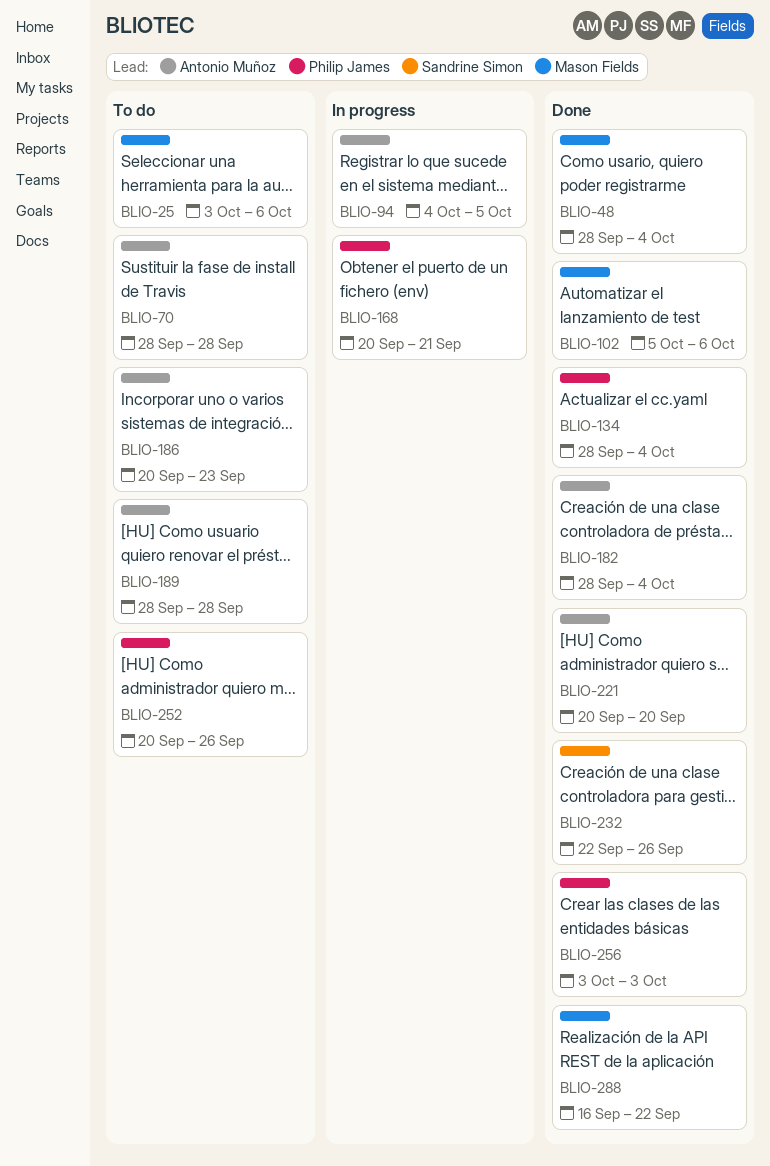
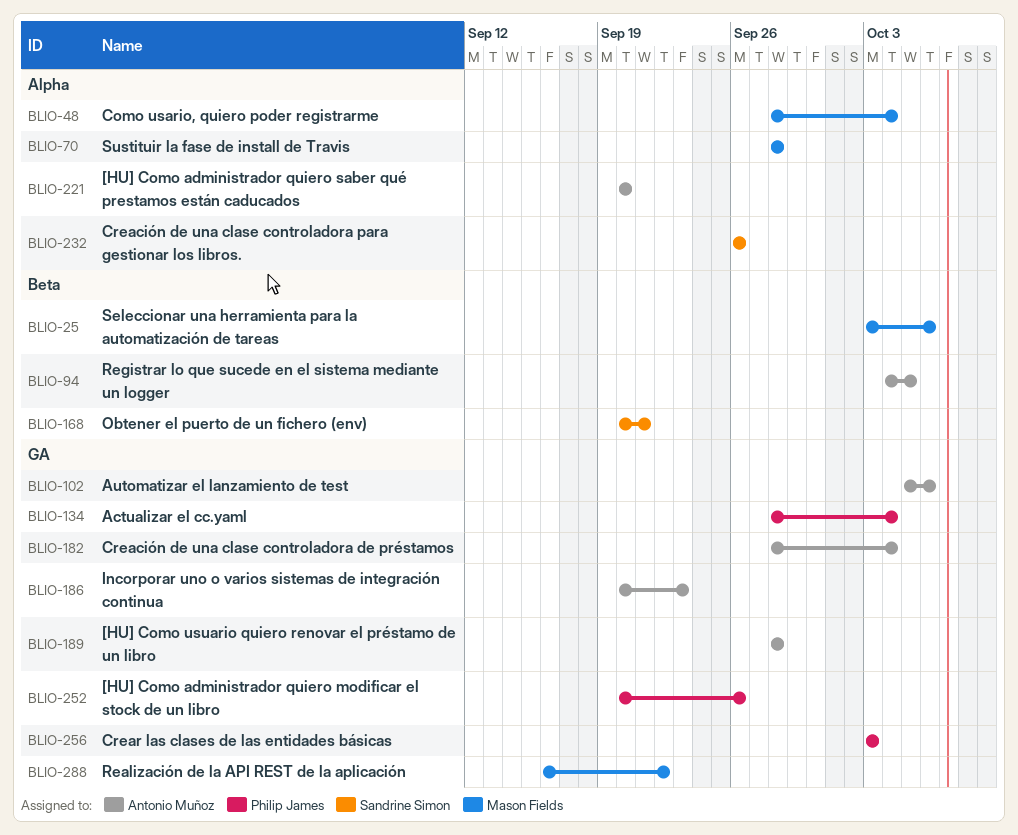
BLIO-70, owner: Antonio Muñoz -> Mason Fields
BLIO-102, owner: Mason Fields -> Antonio Muñoz
BLIO-168, owner: Philip James -> Sandrine Simon
BLIO-232, start: Sep 22 -> Sep 26

